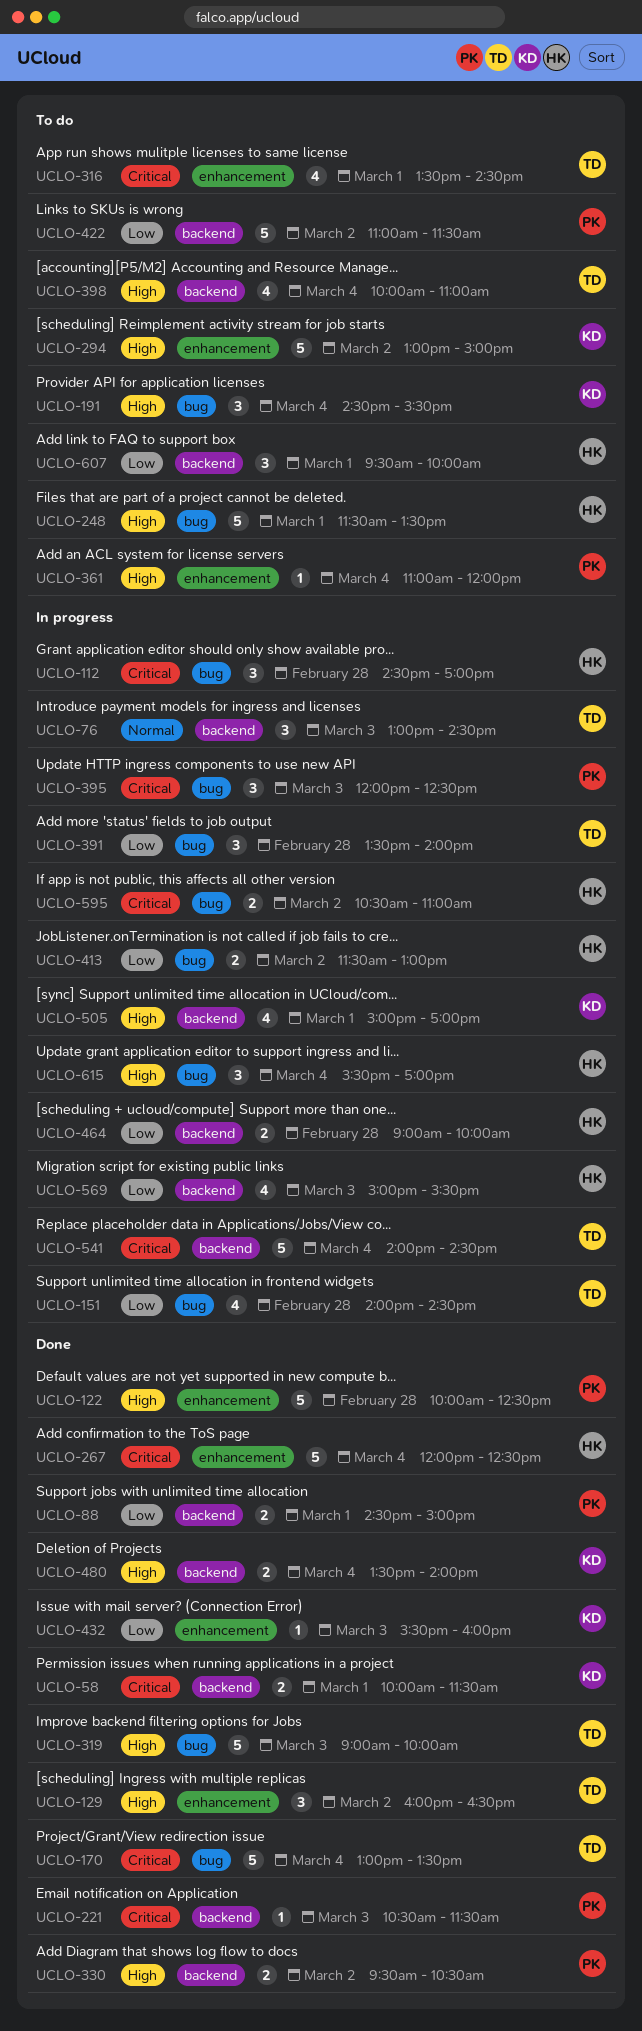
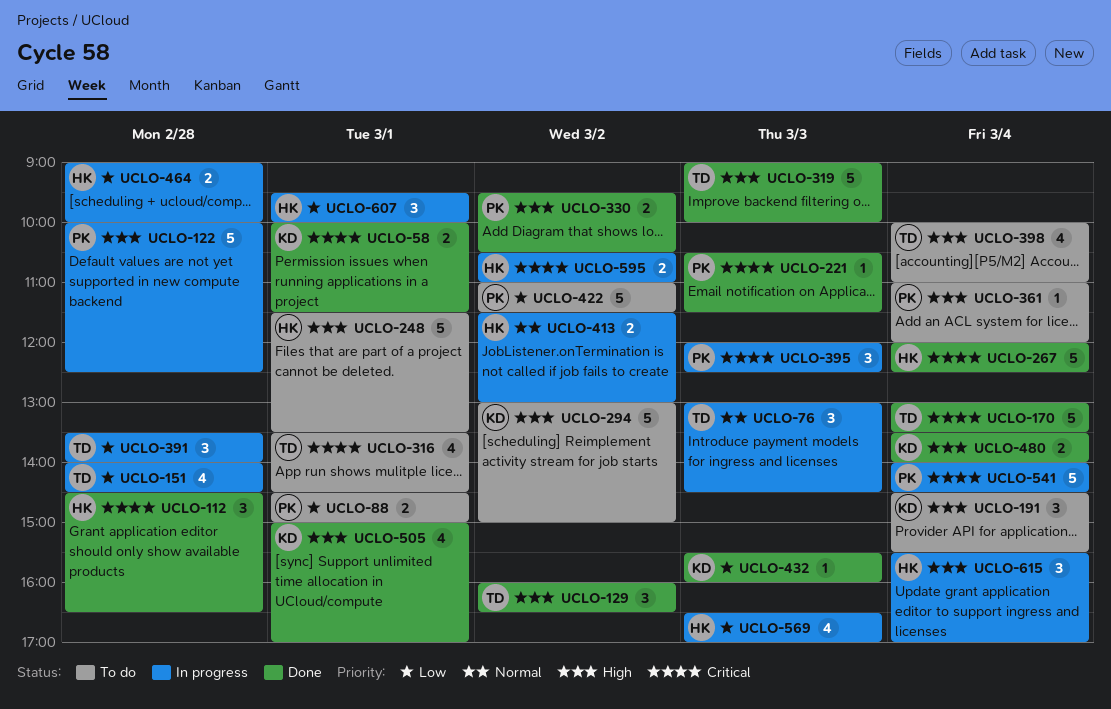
UCLO-88, status: Done -> To do
UCLO-112, status: In progress -> Done
UCLO-112, ends: 17:00 -> 16:30
UCLO-122, status: Done -> In progress
UCLO-413, priority: Low -> Normal
UCLO-505, status: In progress -> Done
UCLO-541, owner: TD -> PK
UCLO-569, begins: 15:00 -> 16:30
UCLO-569, ends: 15:30 -> 17:00
UCLO-607, status: To do -> In progress

